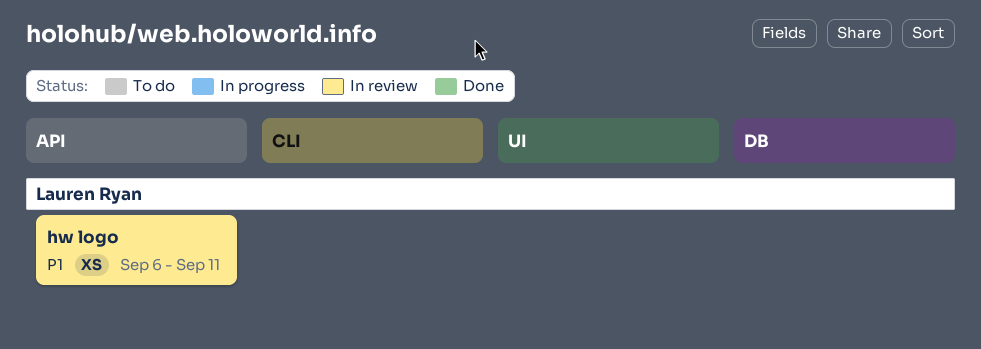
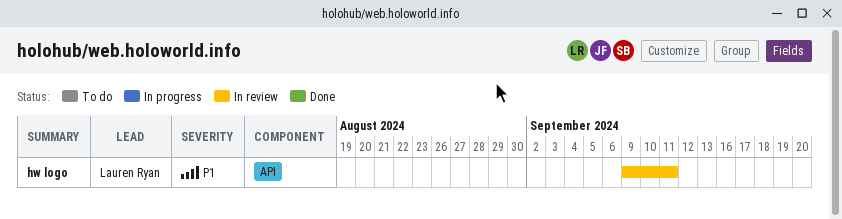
hw logo, start: Sep 6 -> Sep 9

